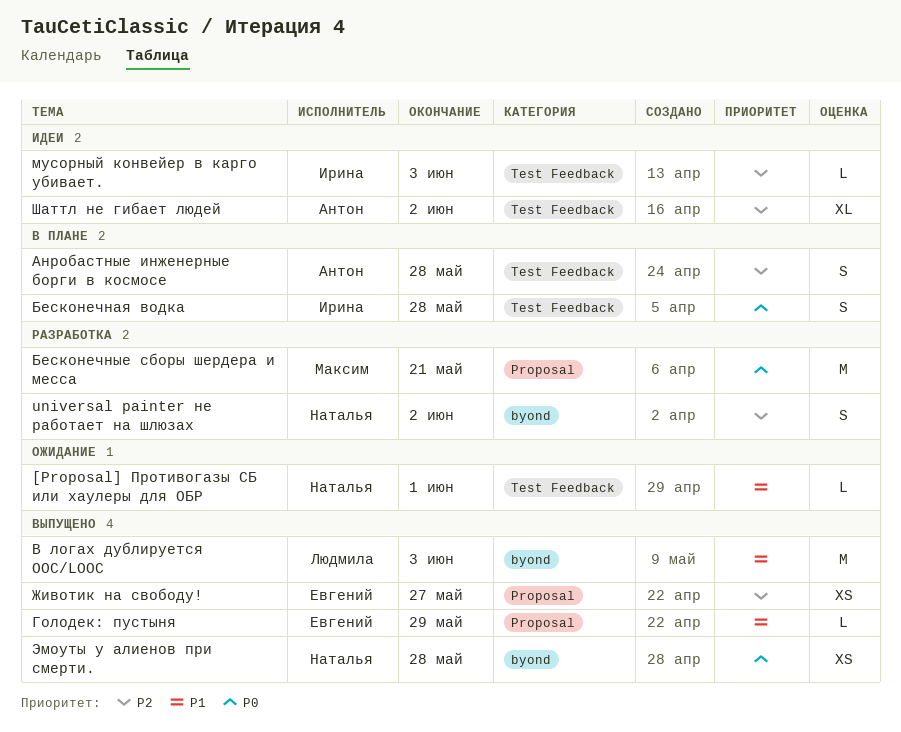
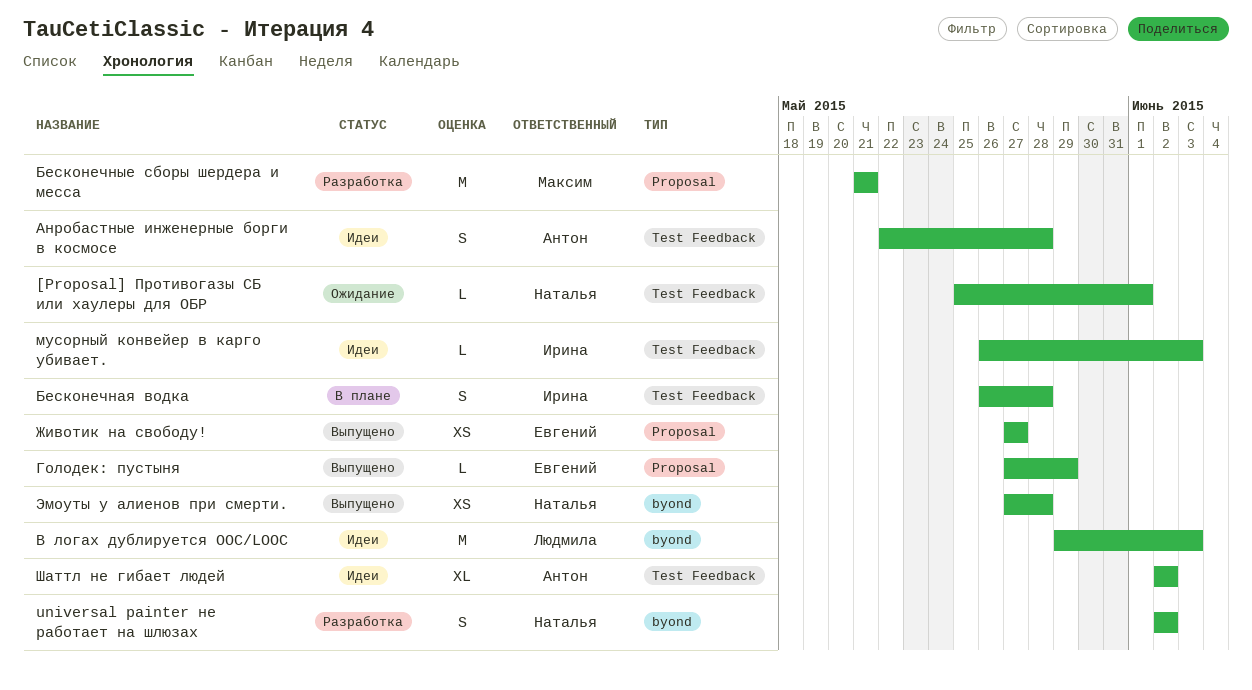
Анробастные инженерные борги в космосе, status: В плане -> Идеи
В логах дублируется OOC/LOOC, status: Выпущено -> Идеи

